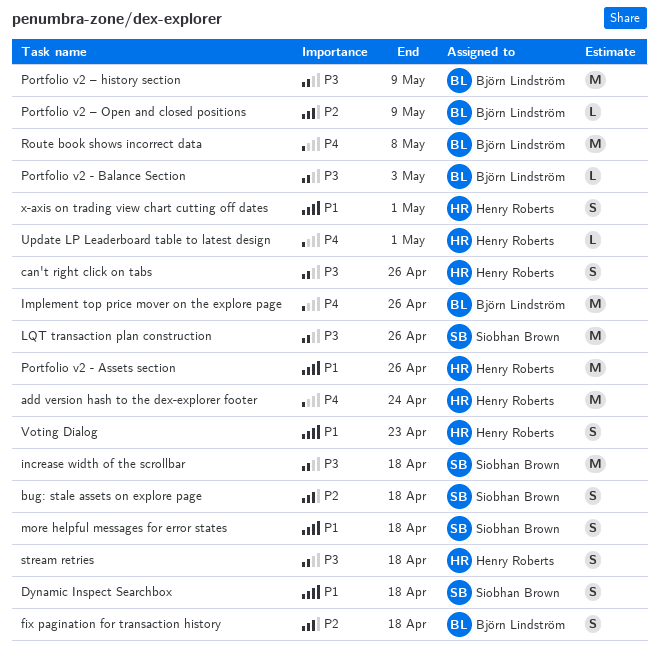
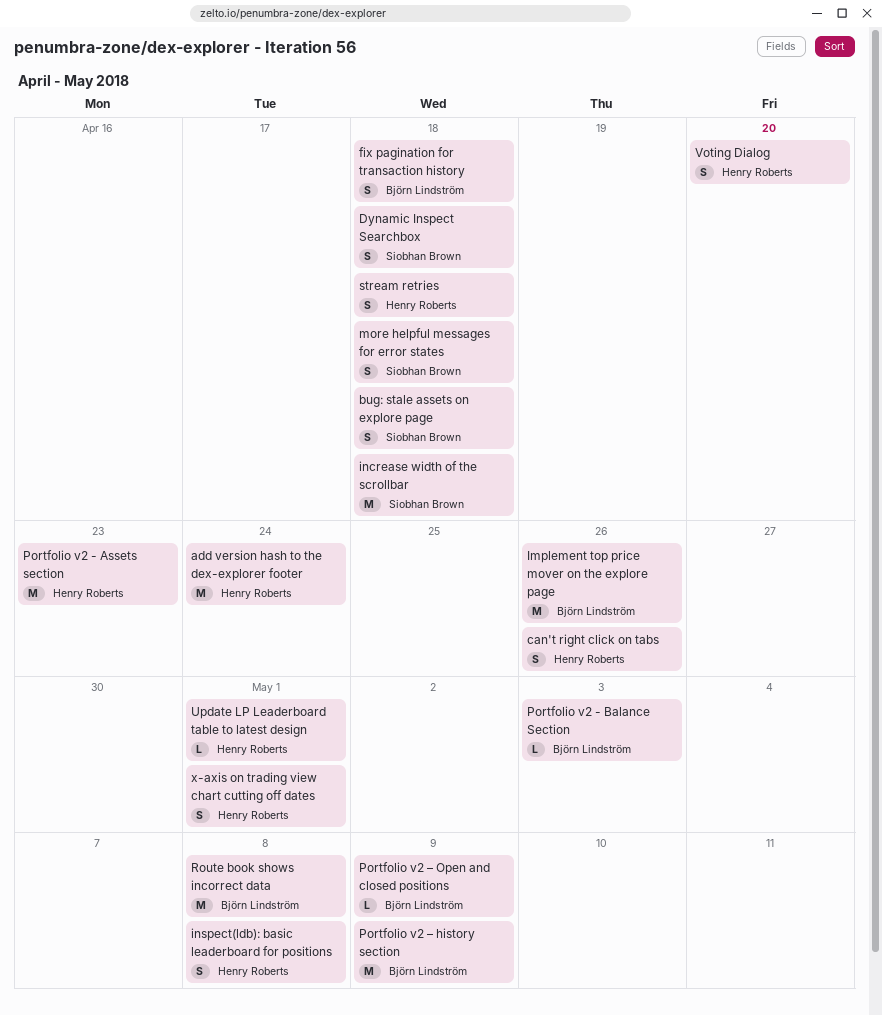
inspect(ldb): basic leaderboard for positions: none -> present
LQT transaction plan construction: present -> none
Portfolio v2 - Assets section, due: Apr 26 -> Apr 23
Voting Dialog, due: Apr 23 -> Apr 20

